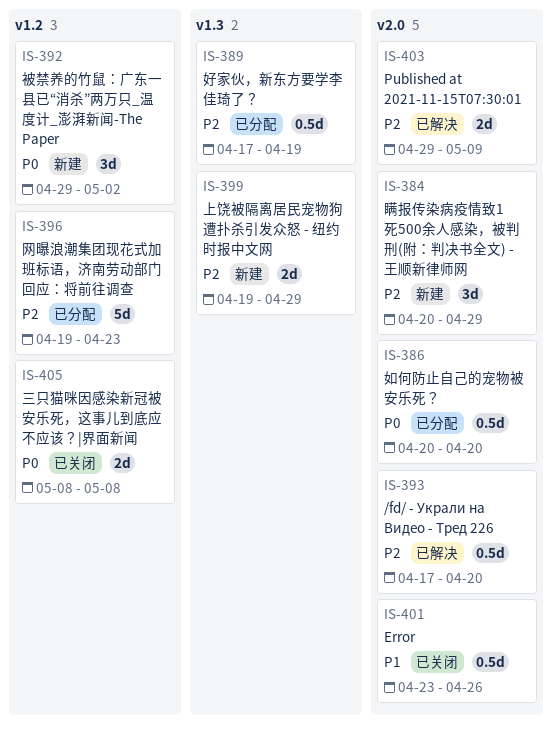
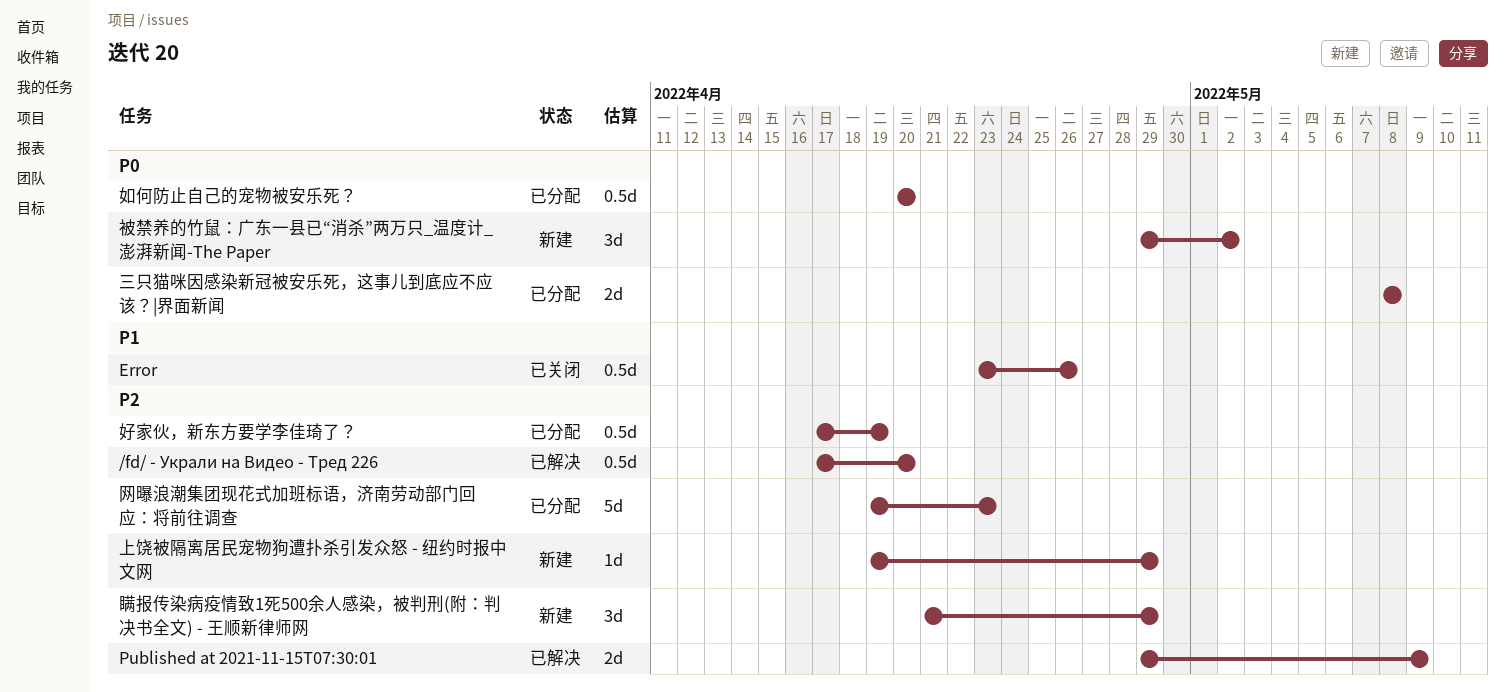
三只猫咪因感染新冠被安乐死，这事儿到底应不应该？|界面新闻, status: 已关闭 -> 已分配
上饶被隔离居民宠物狗遭扑杀引发众怒 - 纽约时报中文网, estimate: 2d -> 1d
瞒报传染病疫情致1死500余人感染，被判刑(附：判决书全文) - 王顺新律师网, start: Apr 20 -> Apr 21

